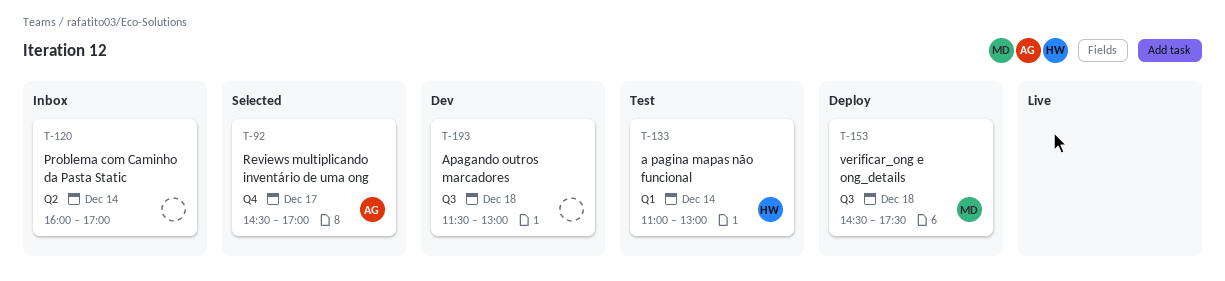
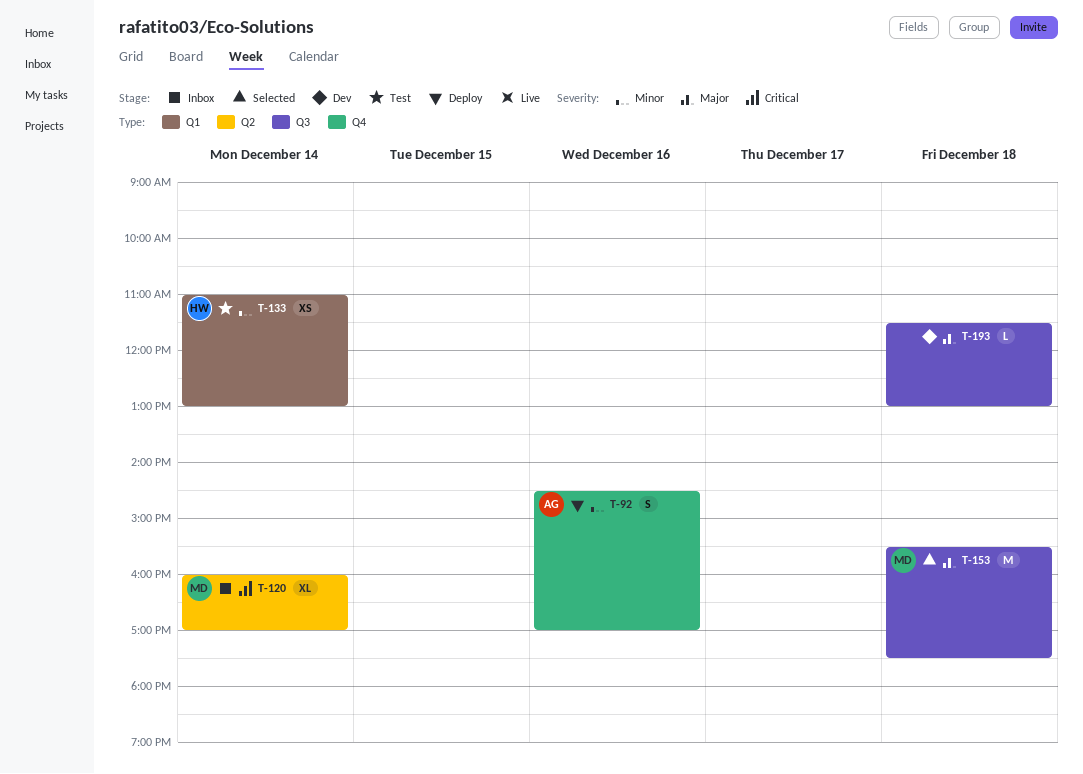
T-92, status: Selected -> Deploy
T-92, day: Dec 17 -> Dec 16
T-120, owner: none -> MD
T-153, status: Deploy -> Selected
T-153, begins: 14:30 -> 15:30

